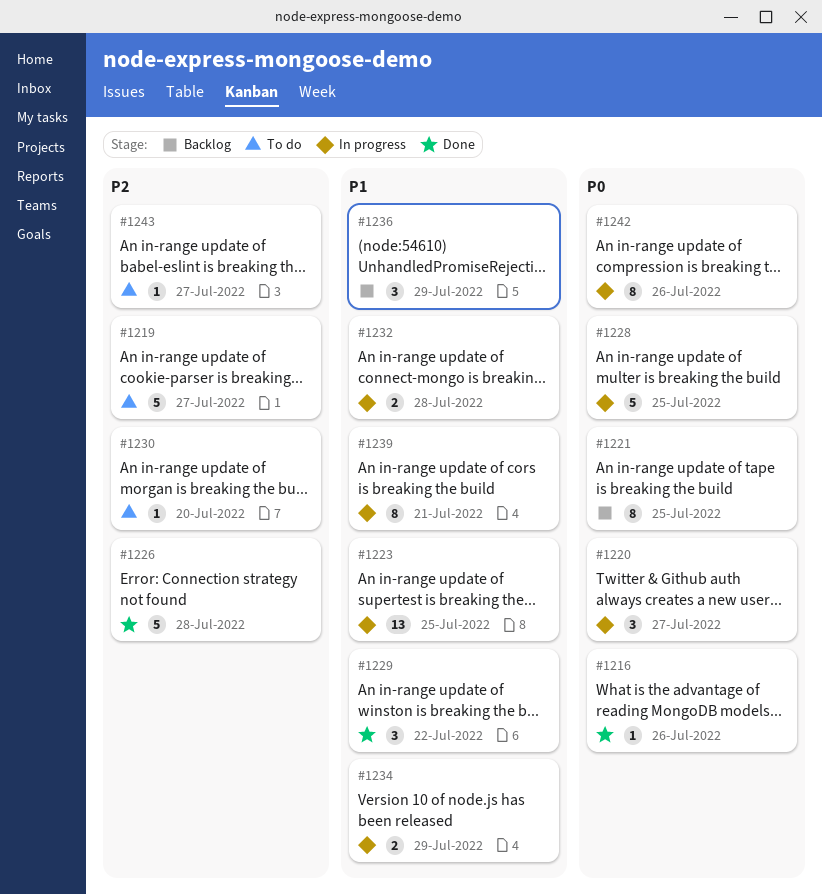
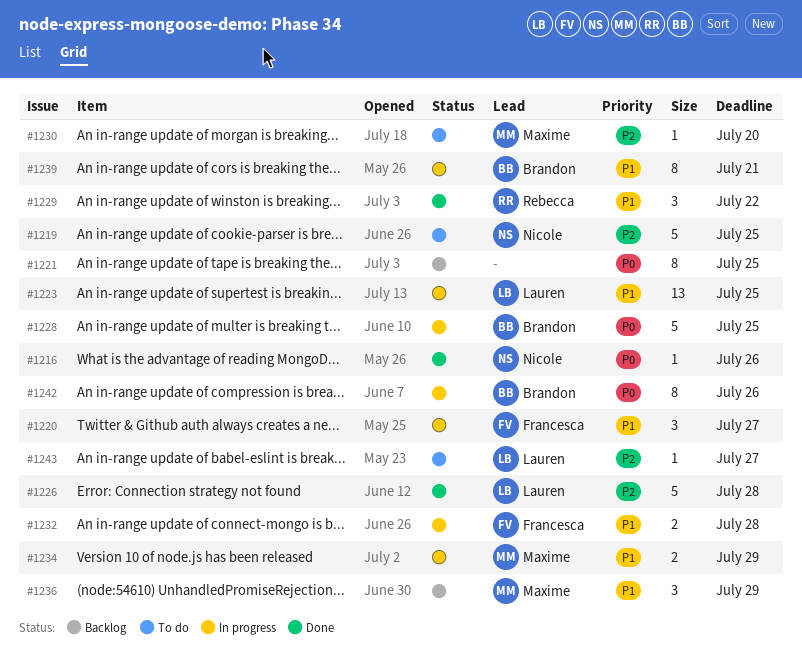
#1219, due: Jul 27 -> Jul 25
#1220, priority: P0 -> P1

